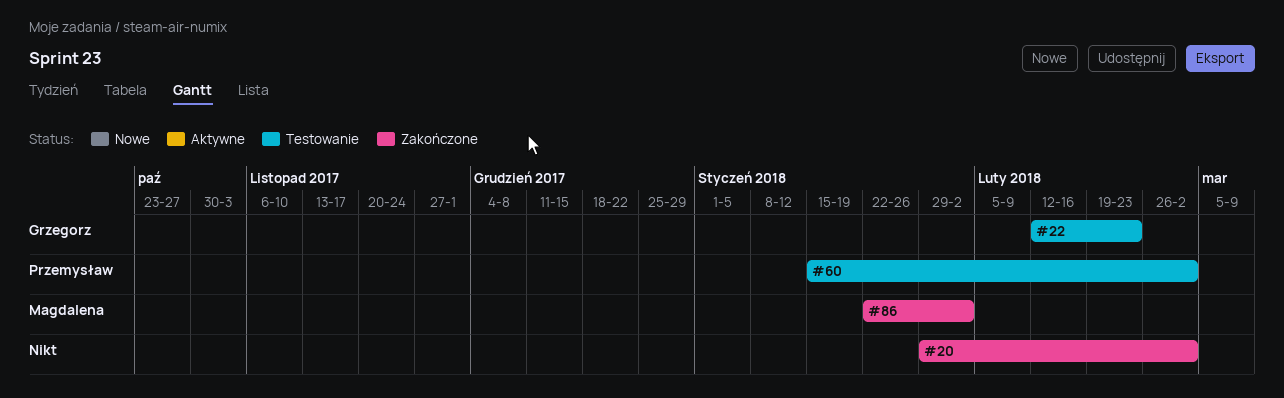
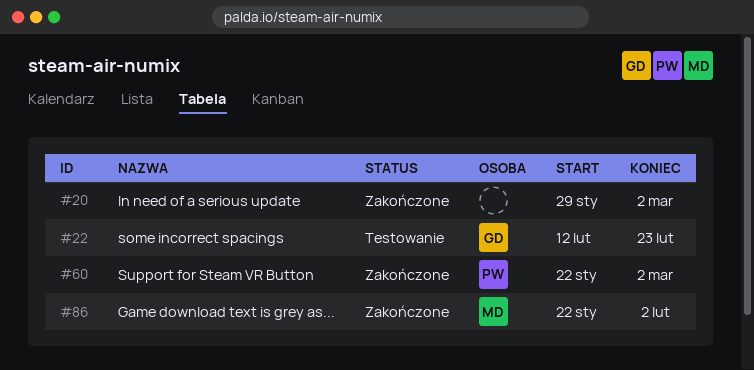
#60, status: Testowanie -> Zakończone
#60, start: Jan 15 -> Jan 22

